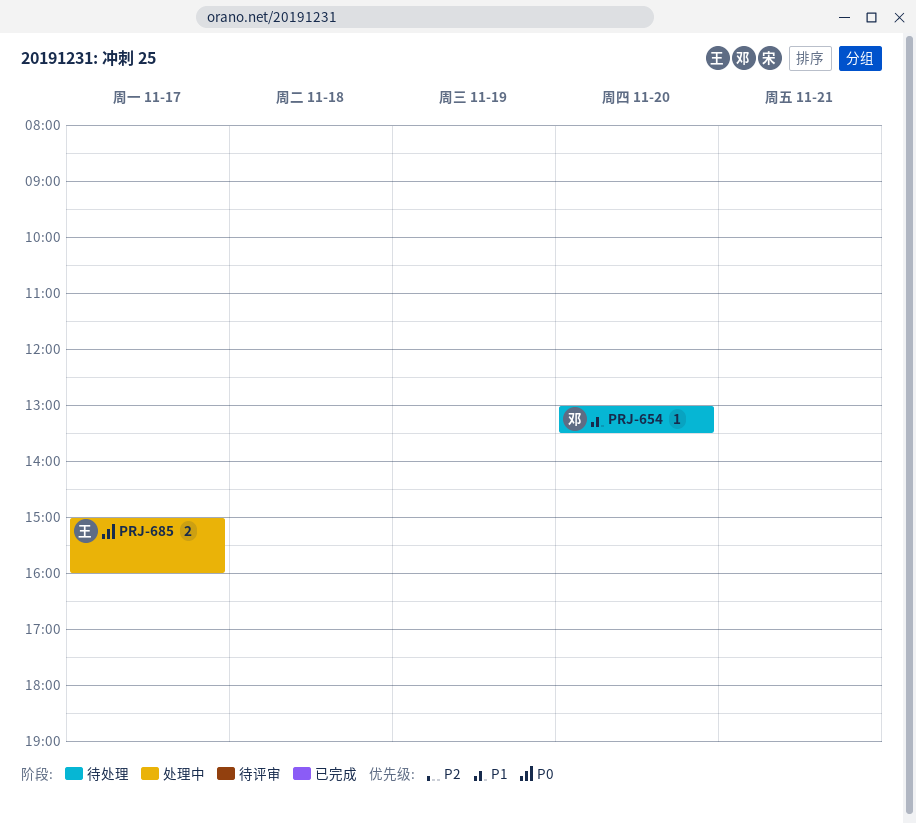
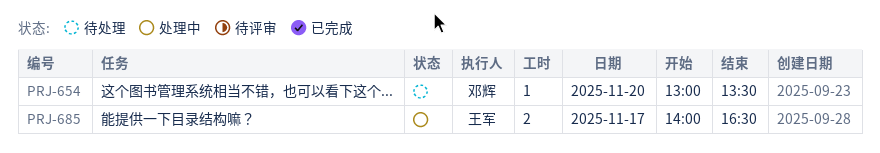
PRJ-685, begins: 15:00 -> 14:00
PRJ-685, ends: 16:00 -> 16:30

